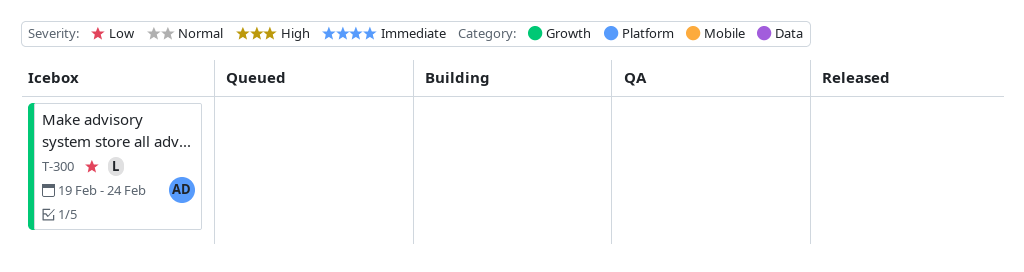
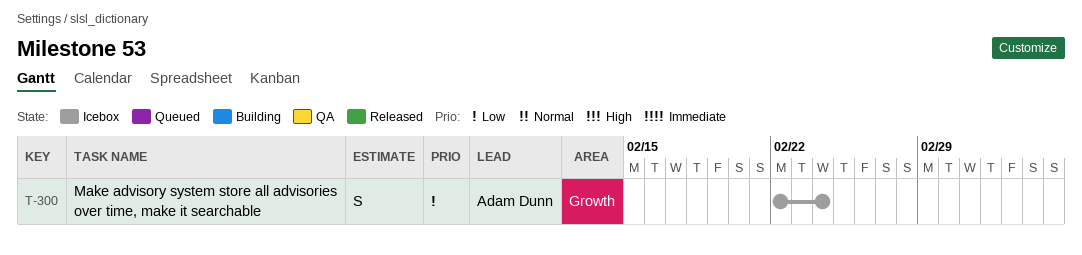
T-300, estimate: L -> S
T-300, start: Feb 19 -> Feb 22

